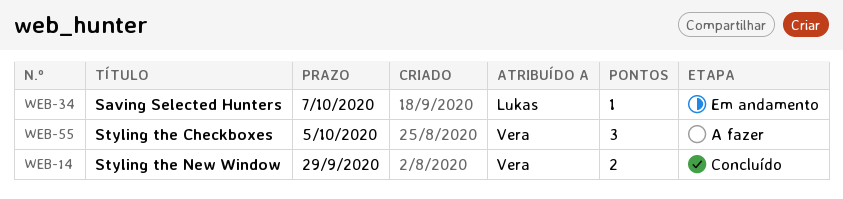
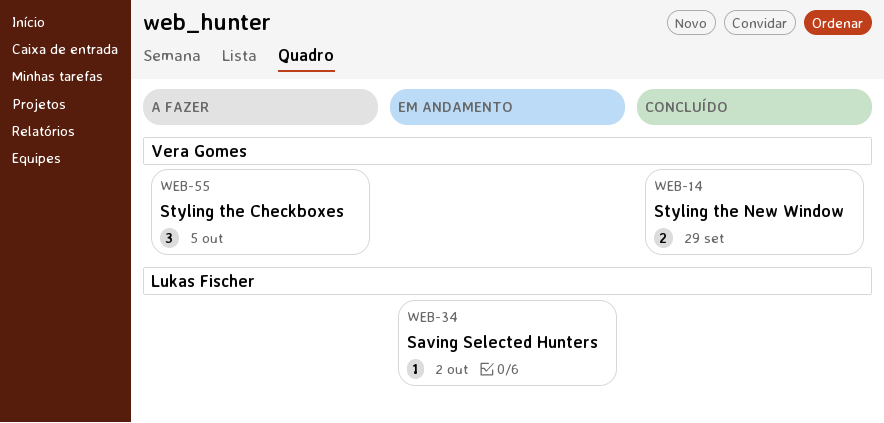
WEB-34, due: Oct 7 -> Oct 2

